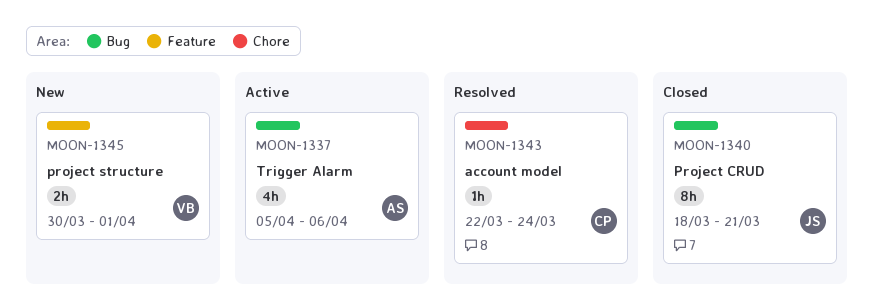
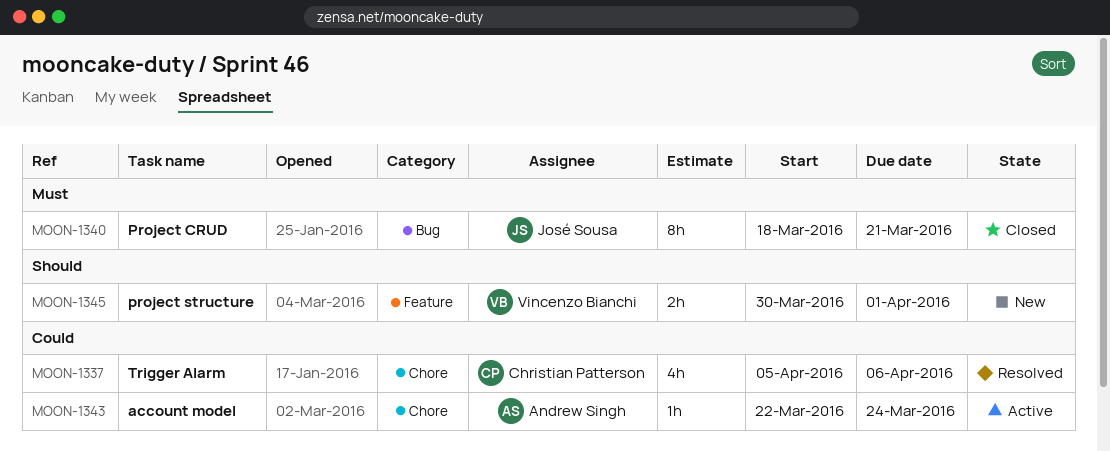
MOON-1337, status: Active -> Resolved
MOON-1337, owner: Andrew Singh -> Christian Patterson
MOON-1337, label: Bug -> Chore
MOON-1343, status: Resolved -> Active
MOON-1343, owner: Christian Patterson -> Andrew Singh

